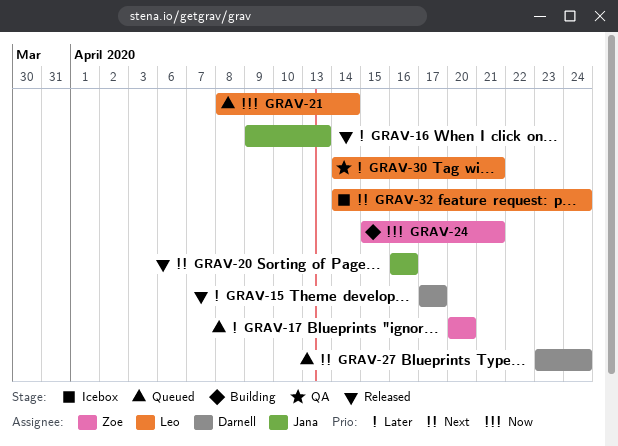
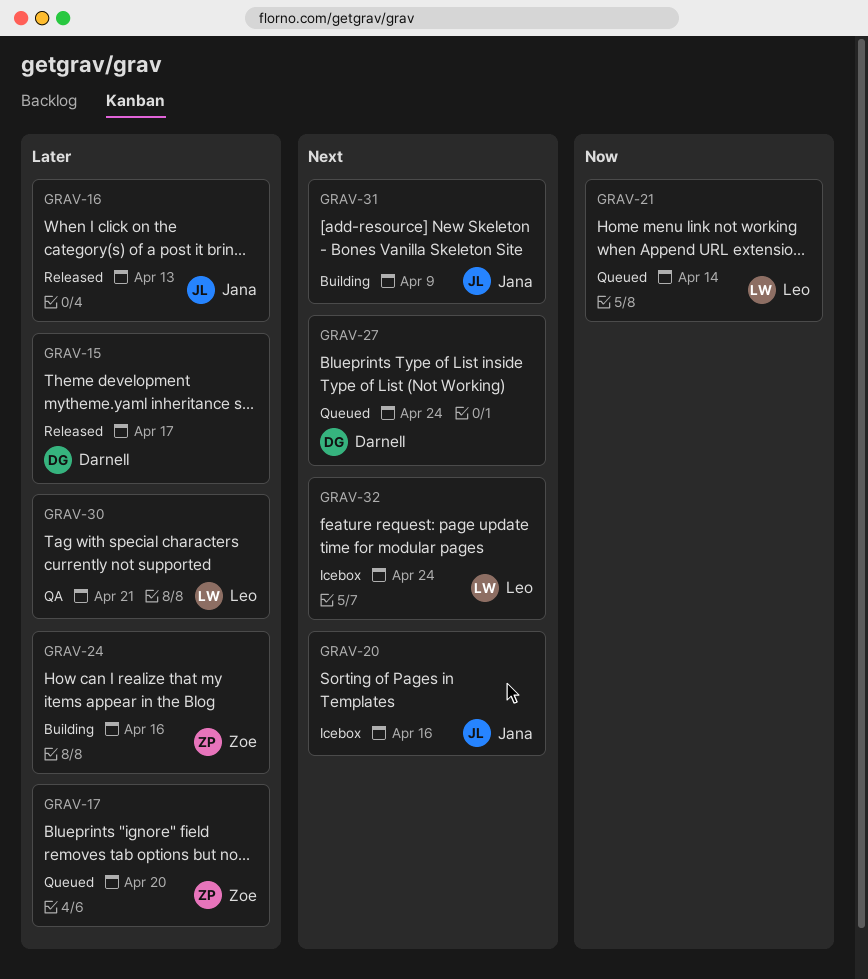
GRAV-20, status: Released -> Icebox
GRAV-24, priority: Now -> Later
GRAV-24, due: Apr 21 -> Apr 16
GRAV-31: none -> present

